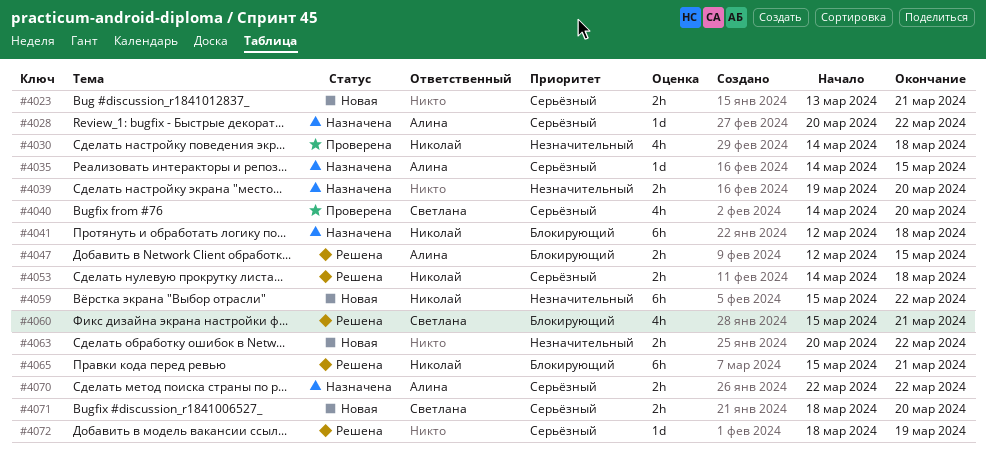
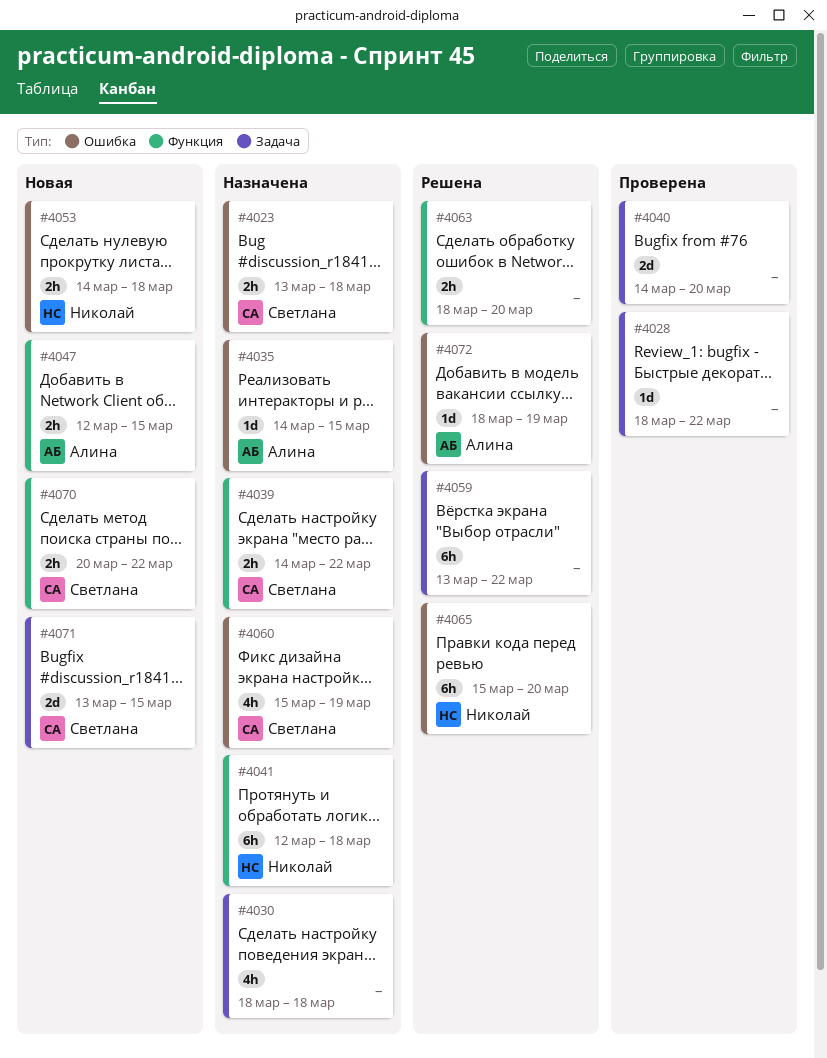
#4023, status: Новая -> Назначена
#4023, owner: none -> Светлана
#4023, due: Mar 21 -> Mar 18
#4028, status: Назначена -> Проверена
#4028, owner: Алина -> none
#4028, start: Mar 20 -> Mar 18
#4030, status: Проверена -> Назначена
#4030, owner: Николай -> none
#4030, start: Mar 14 -> Mar 18
#4039, owner: none -> Светлана
#4039, start: Mar 19 -> Mar 14
#4039, due: Mar 20 -> Mar 22
#4040, owner: Светлана -> none
#4040, estimate: 4h -> 2d
#4047, status: Решена -> Новая
#4053, status: Решена -> Новая
#4059, status: Новая -> Решена
#4059, owner: Николай -> none
#4059, start: Mar 15 -> Mar 13
#4060, status: Решена -> Назначена
#4060, due: Mar 21 -> Mar 19
#4063, status: Новая -> Решена
#4063, start: Mar 20 -> Mar 18
#4063, due: Mar 22 -> Mar 20
#4065, due: Mar 21 -> Mar 20
#4070, status: Назначена -> Новая
#4070, owner: Алина -> Светлана
#4070, start: Mar 22 -> Mar 20
#4071, estimate: 2h -> 2d
#4071, start: Mar 18 -> Mar 13
#4071, due: Mar 20 -> Mar 15
#4072, owner: none -> Алина

